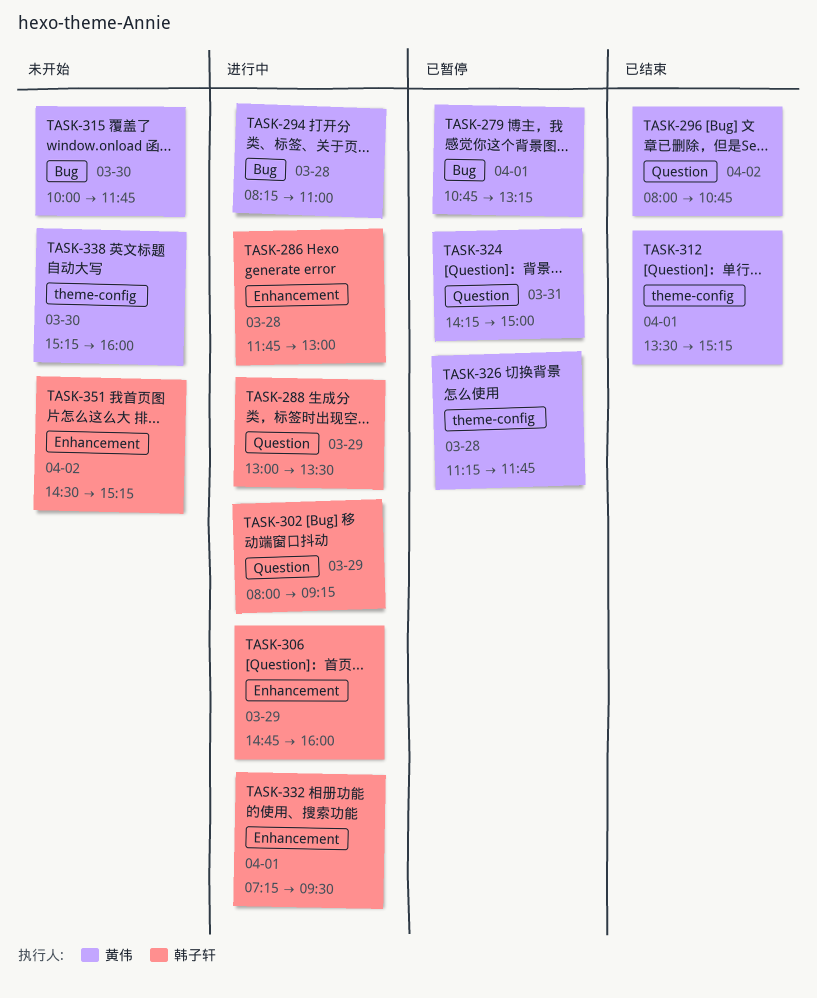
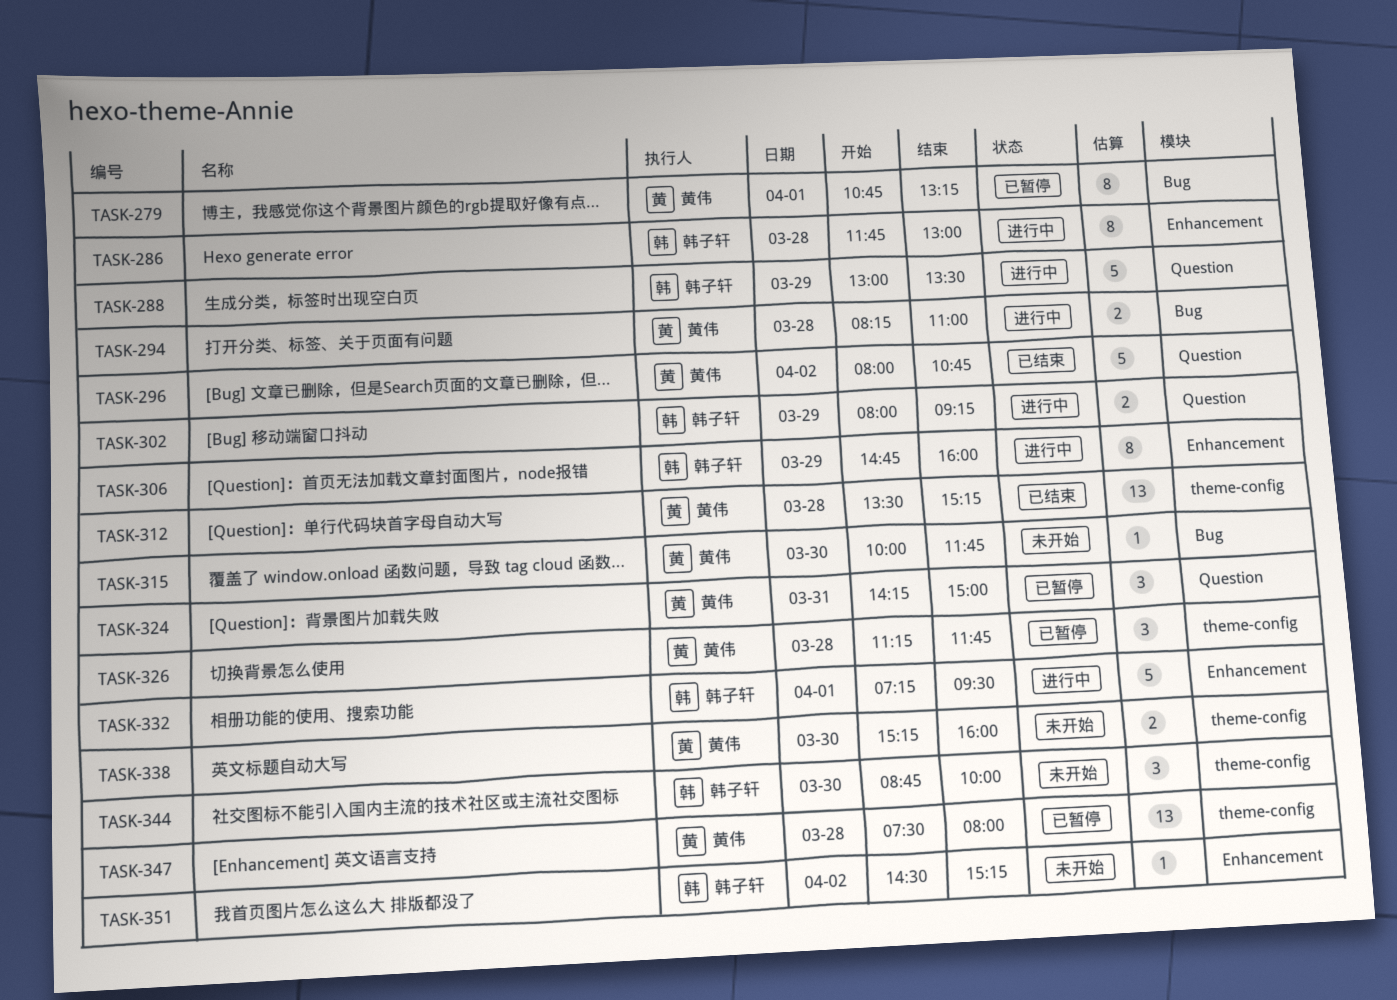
TASK-312, day: Apr 1 -> Mar 28
TASK-344: none -> present
TASK-347: none -> present

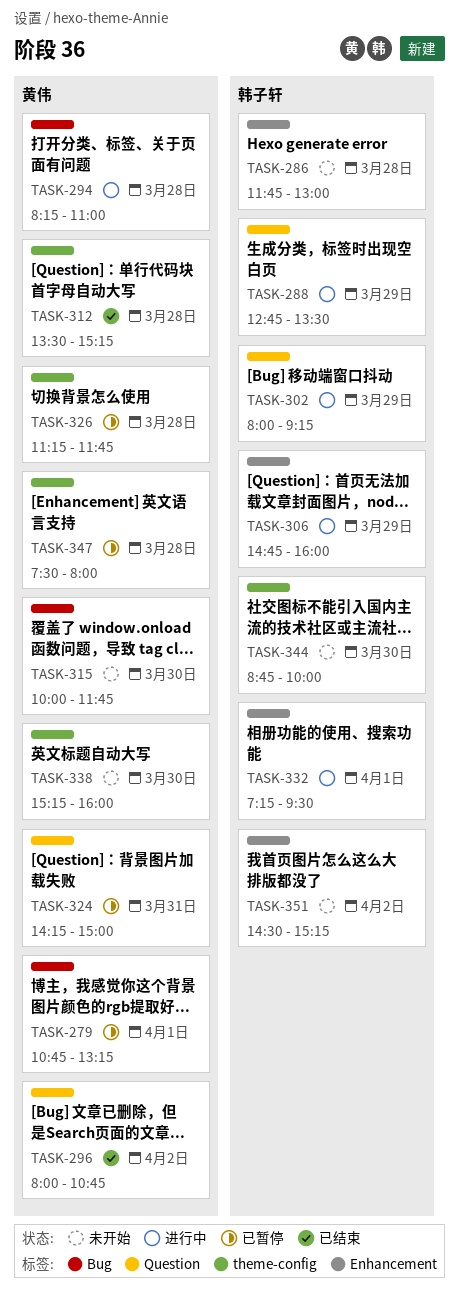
TASK-286, status: 进行中 -> 未开始
TASK-288, begins: 13:00 -> 12:45

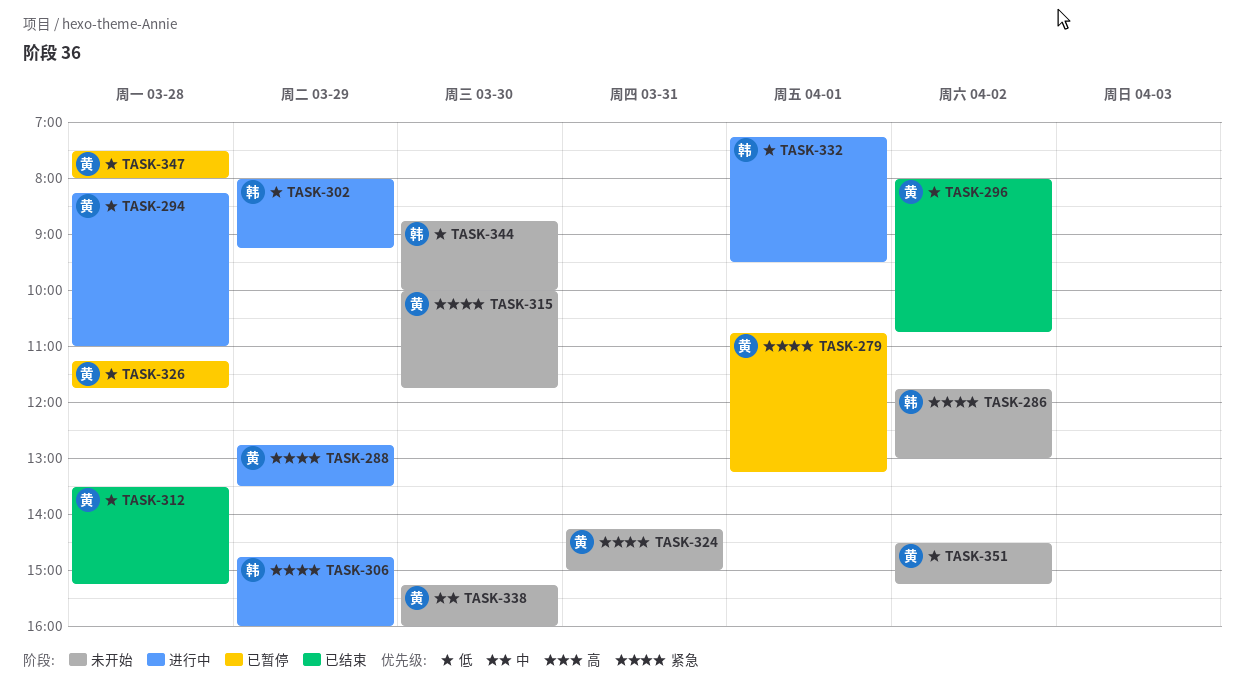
TASK-286, day: Mar 28 -> Apr 2
TASK-288, owner: 韩子轩 -> 黄伟
TASK-324, status: 已暂停 -> 未开始
TASK-351, owner: 韩子轩 -> 黄伟

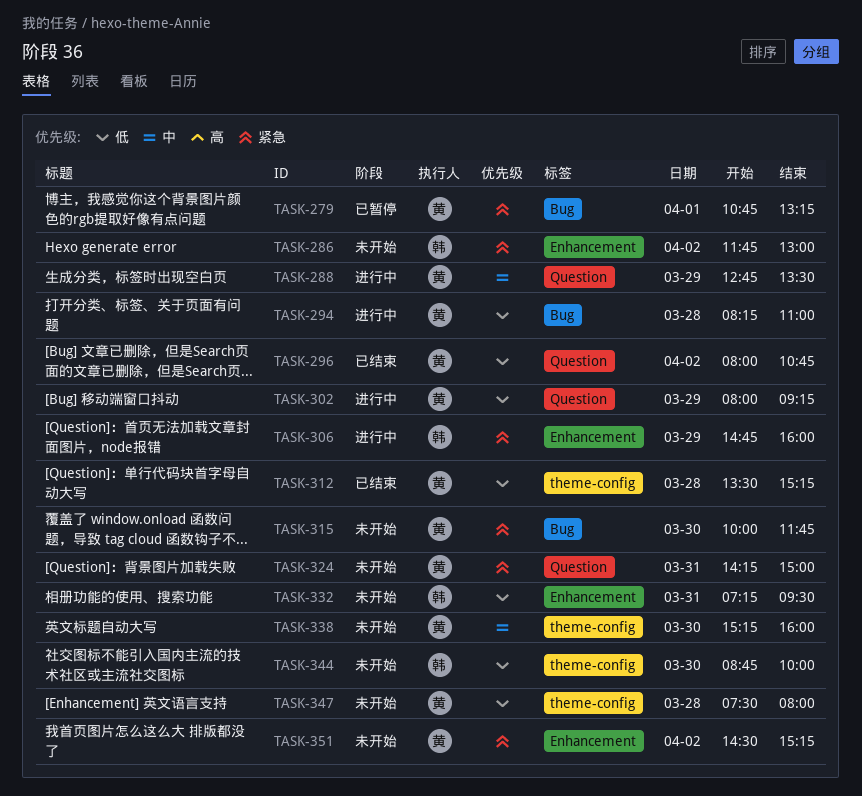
TASK-288, priority: 紧急 -> 中
TASK-302, owner: 韩 -> 黄
TASK-326: present -> none
TASK-332, status: 进行中 -> 未开始
TASK-332, day: Apr 1 -> Mar 31
TASK-347, status: 已暂停 -> 未开始
TASK-351, priority: 低 -> 紧急

